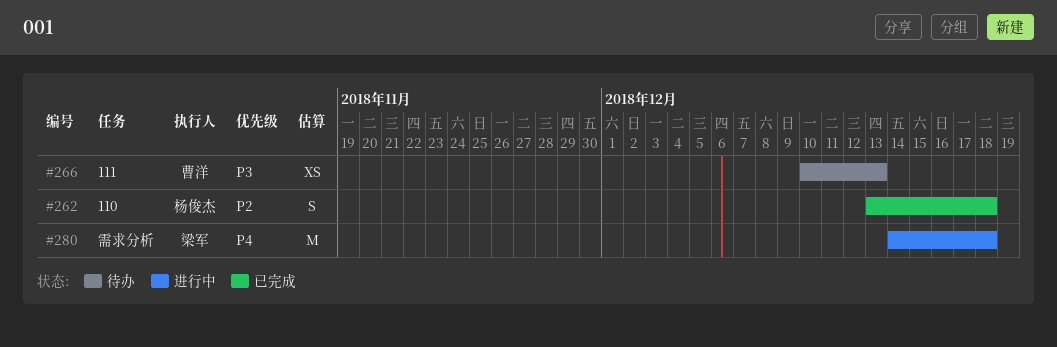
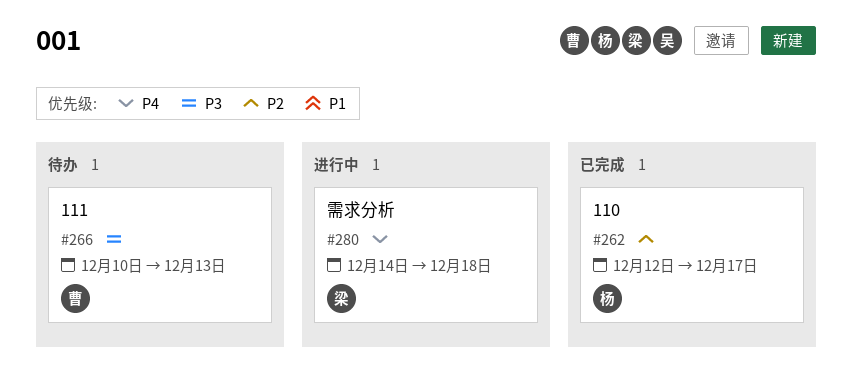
#262, start: Dec 13 -> Dec 12
#262, due: Dec 18 -> Dec 17

